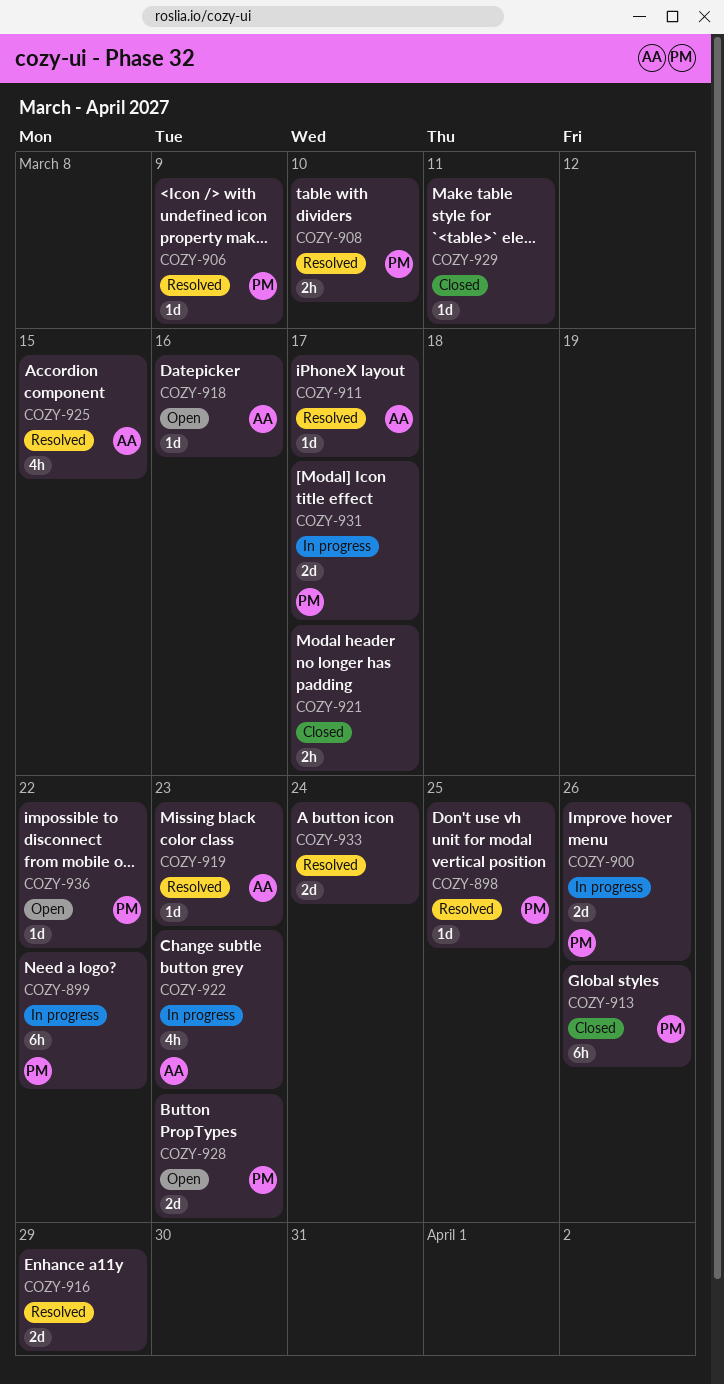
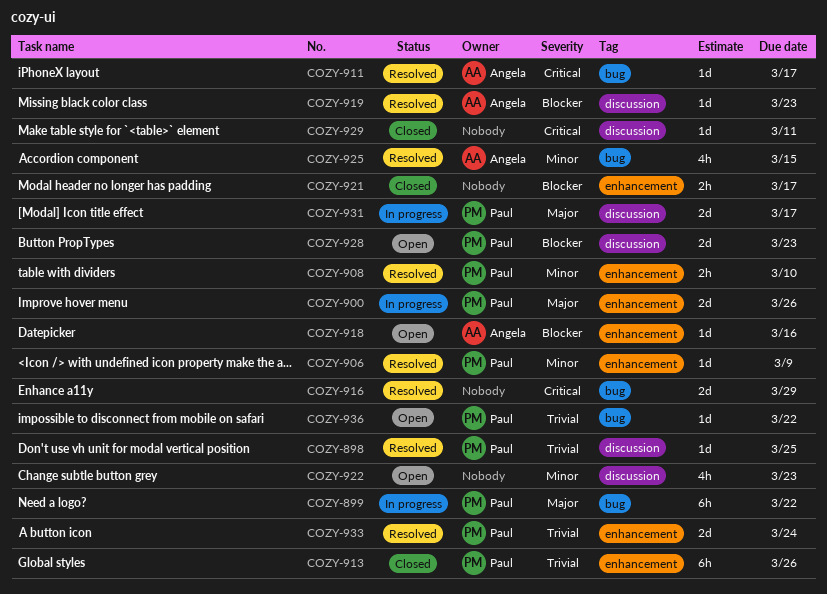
COZY-922, status: In progress -> Open
COZY-922, owner: Angela -> none
COZY-933, owner: none -> Paul

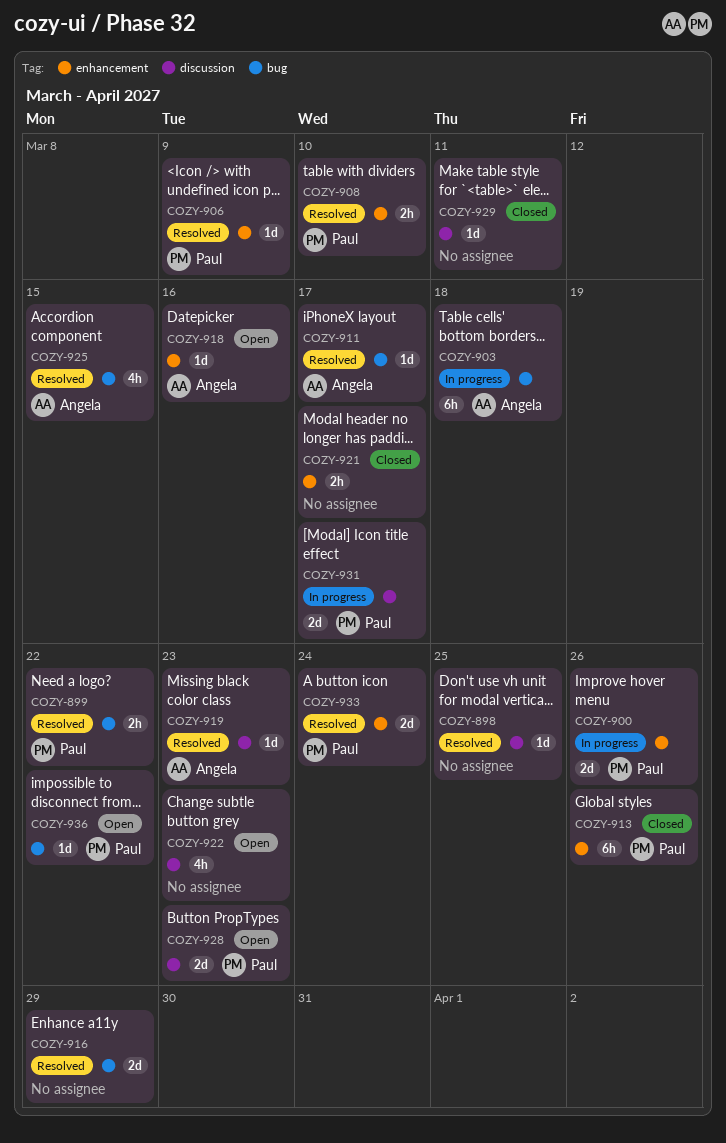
COZY-898, owner: Paul -> none
COZY-899, status: In progress -> Resolved
COZY-899, estimate: 6h -> 2h
COZY-903: none -> present

